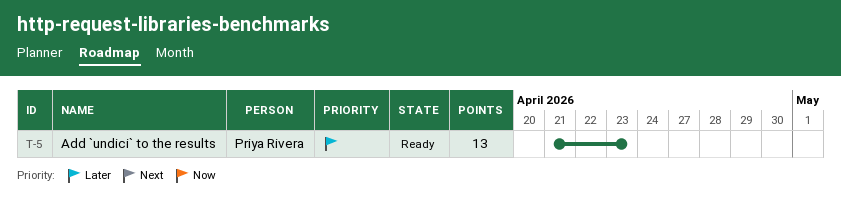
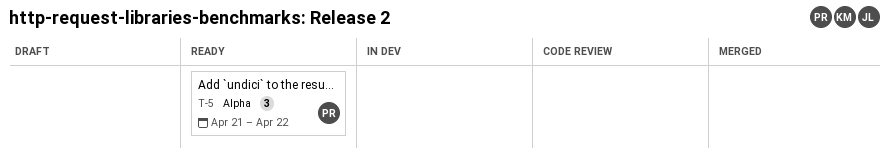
T-5, estimate: 13 -> 3
T-5, due: Apr 23 -> Apr 22

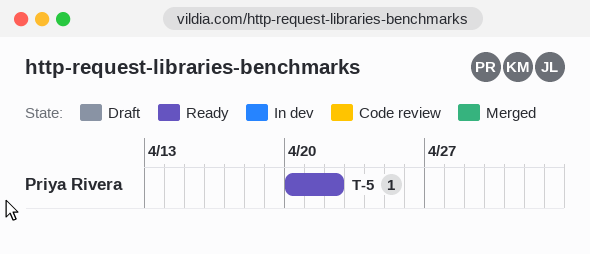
T-5, estimate: 3 -> 1
T-5, start: Apr 21 -> Apr 20

